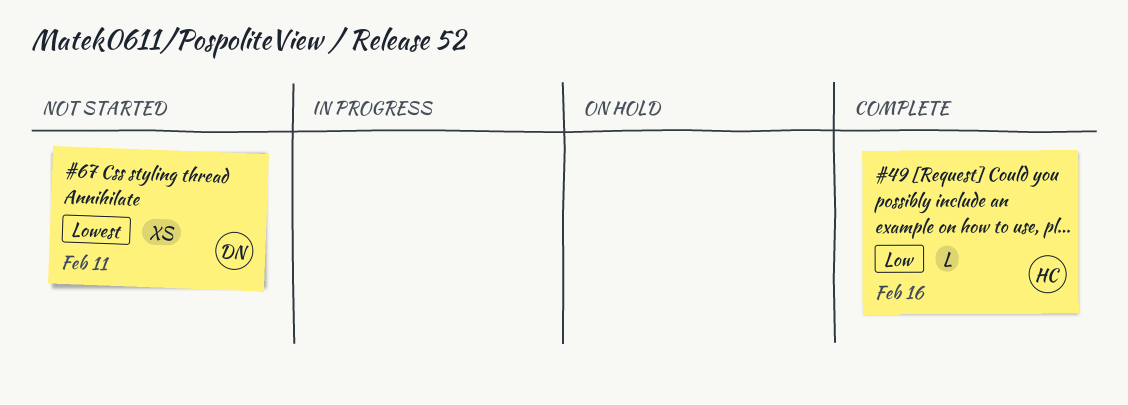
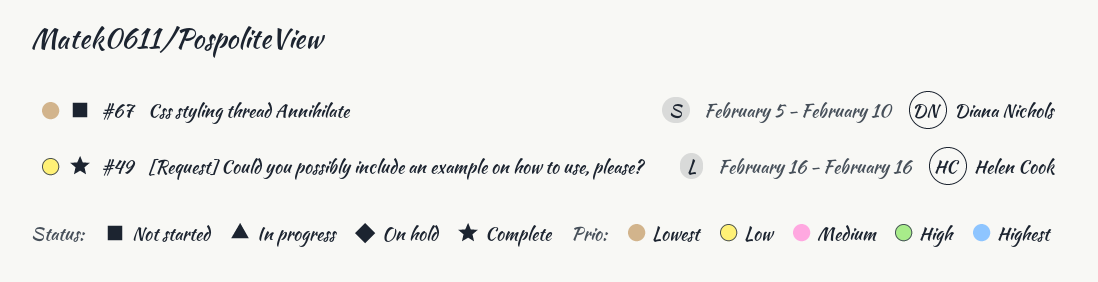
#67, estimate: XS -> S
#67, due: Feb 11 -> Feb 10

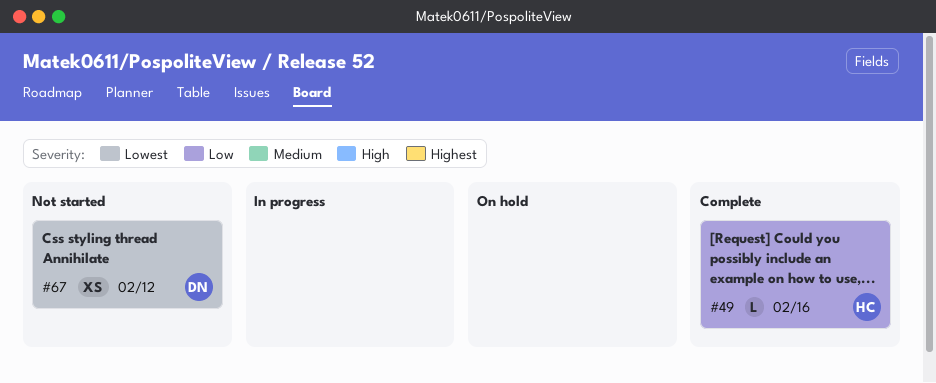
#67, estimate: S -> XS
#67, due: Feb 10 -> Feb 12

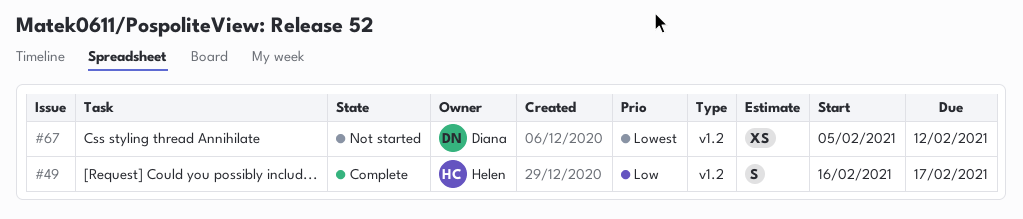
#49, estimate: L -> S
#49, due: Feb 16 -> Feb 17

